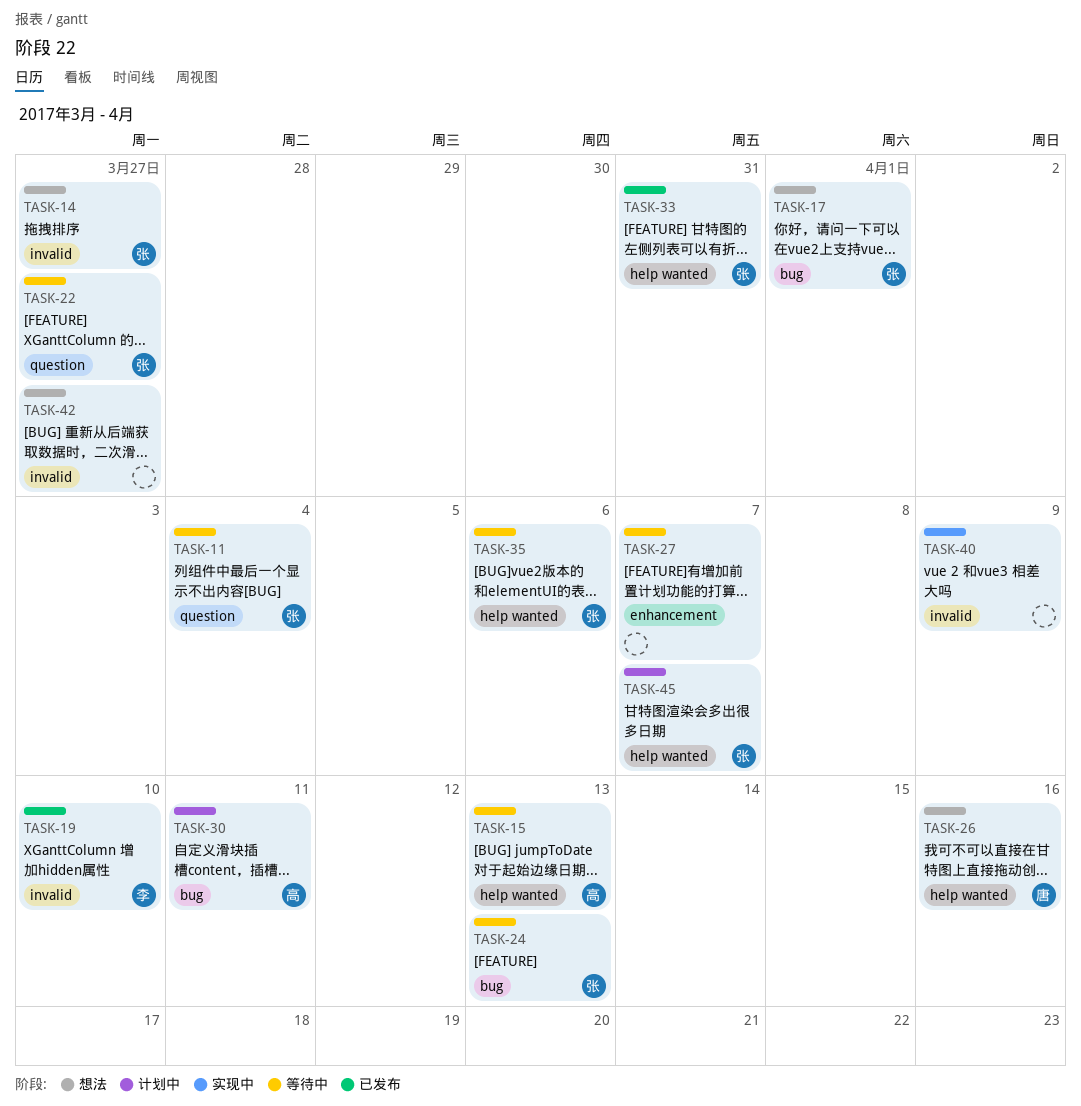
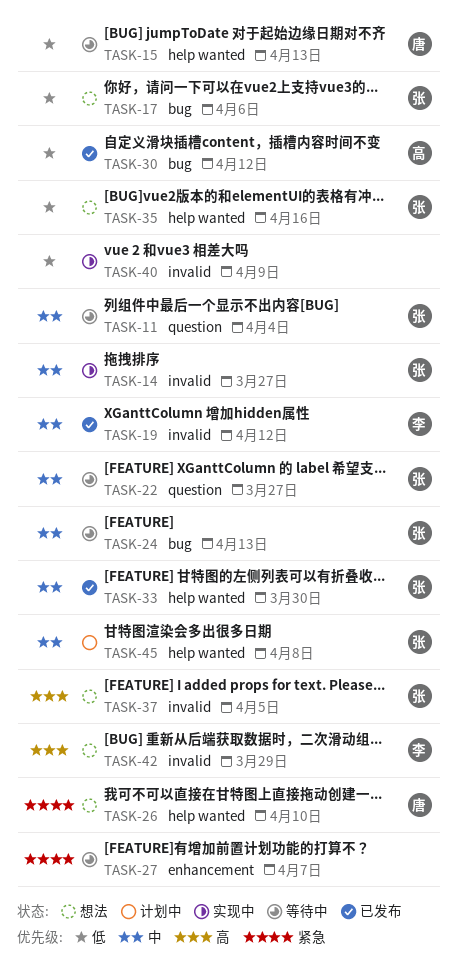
TASK-14, status: 想法 -> 实现中
TASK-15, owner: 高 -> 唐
TASK-17, due: Apr 1 -> Apr 6
TASK-19, due: Apr 10 -> Apr 12
TASK-26, due: Apr 16 -> Apr 10
TASK-30, status: 计划中 -> 已发布
TASK-30, due: Apr 11 -> Apr 12
TASK-33, due: Mar 31 -> Mar 30
TASK-35, status: 等待中 -> 想法
TASK-35, due: Apr 6 -> Apr 16
TASK-37: none -> present
TASK-42, owner: none -> 李
TASK-42, due: Mar 27 -> Mar 29
TASK-45, due: Apr 7 -> Apr 8

